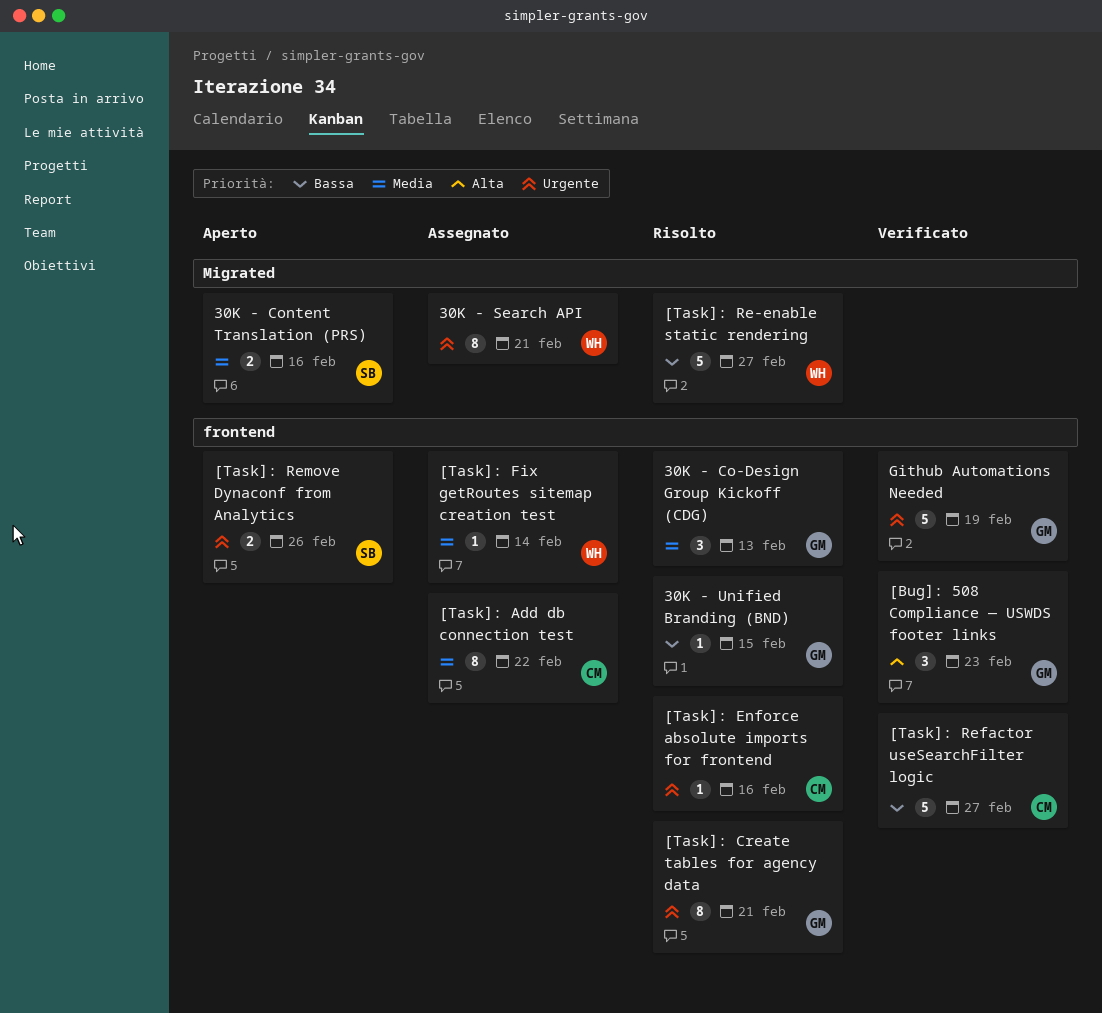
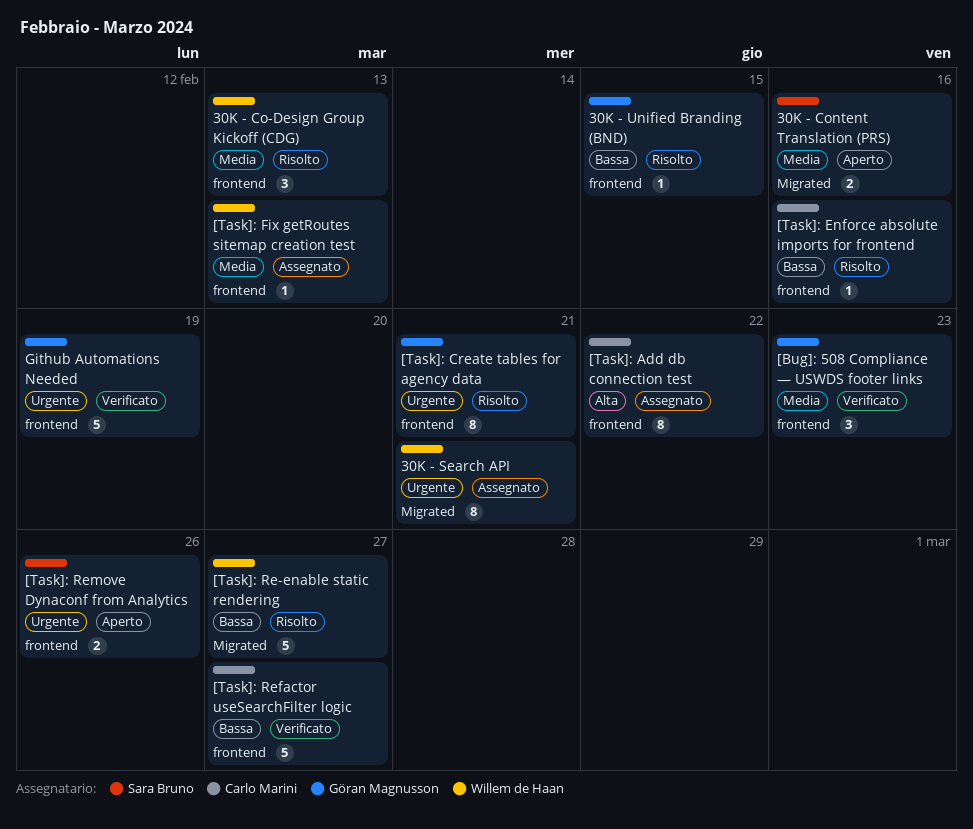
30K - Co-Design Group Kickoff (CDG), owner: Göran Magnusson -> Willem de Haan
[Bug]: 508 Compliance — USWDS footer links, priority: Alta -> Media
[Task]: Add db connection test, priority: Media -> Alta
[Task]: Enforce absolute imports for frontend, priority: Urgente -> Bassa
[Task]: Fix getRoutes sitemap creation test, due: Feb 14 -> Feb 13

